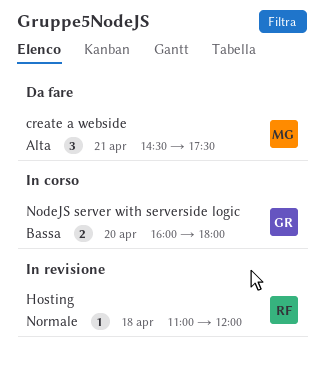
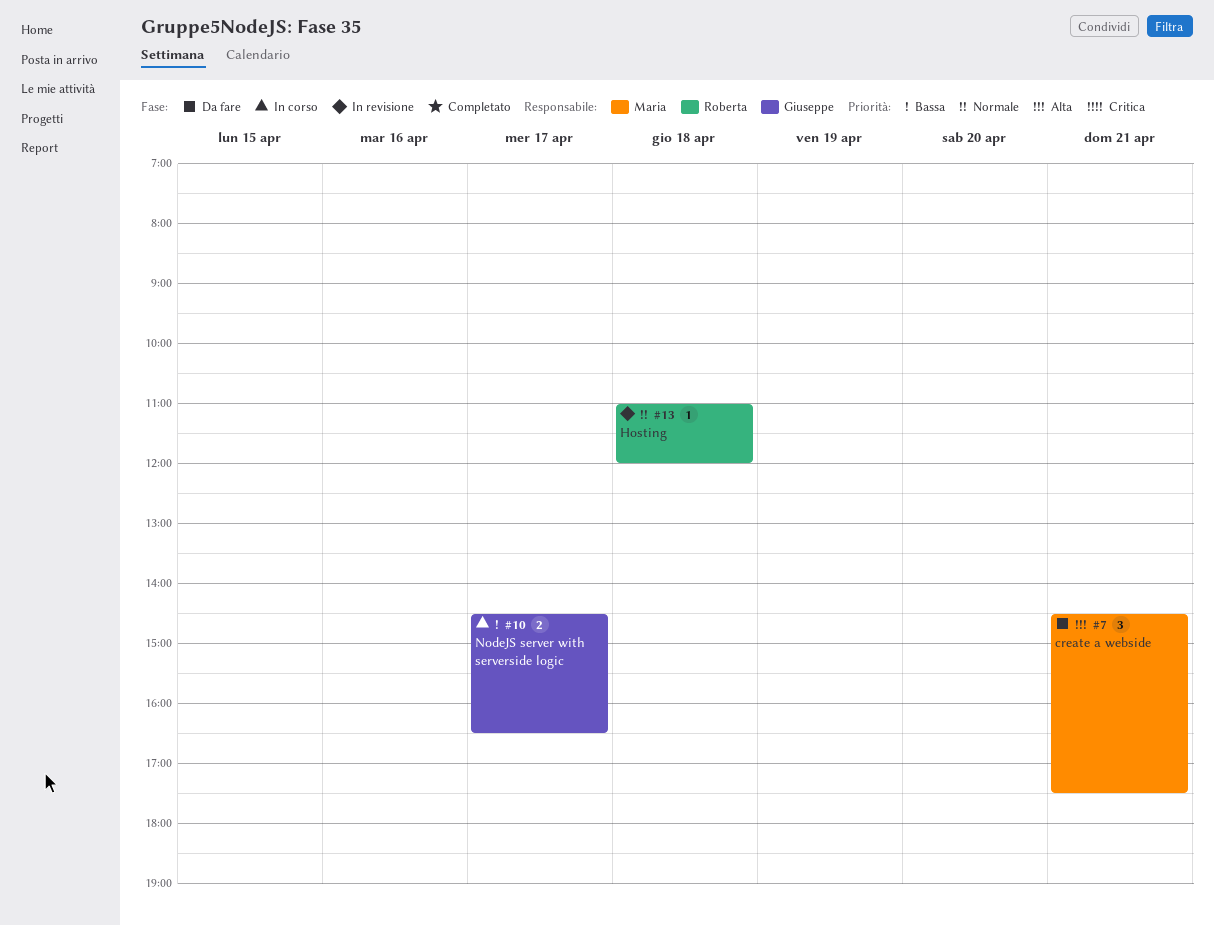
NodeJS server with serverside logic, day: Apr 20 -> Apr 17
NodeJS server with serverside logic, begins: 16:00 -> 14:30
NodeJS server with serverside logic, ends: 18:00 -> 16:30

